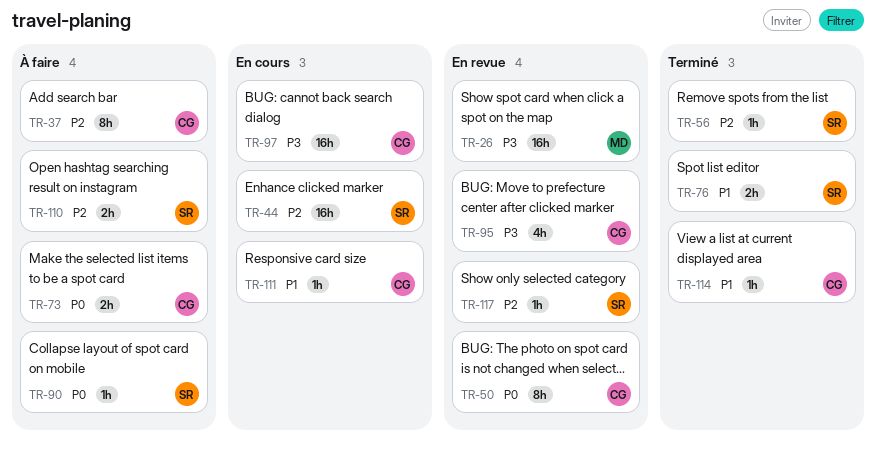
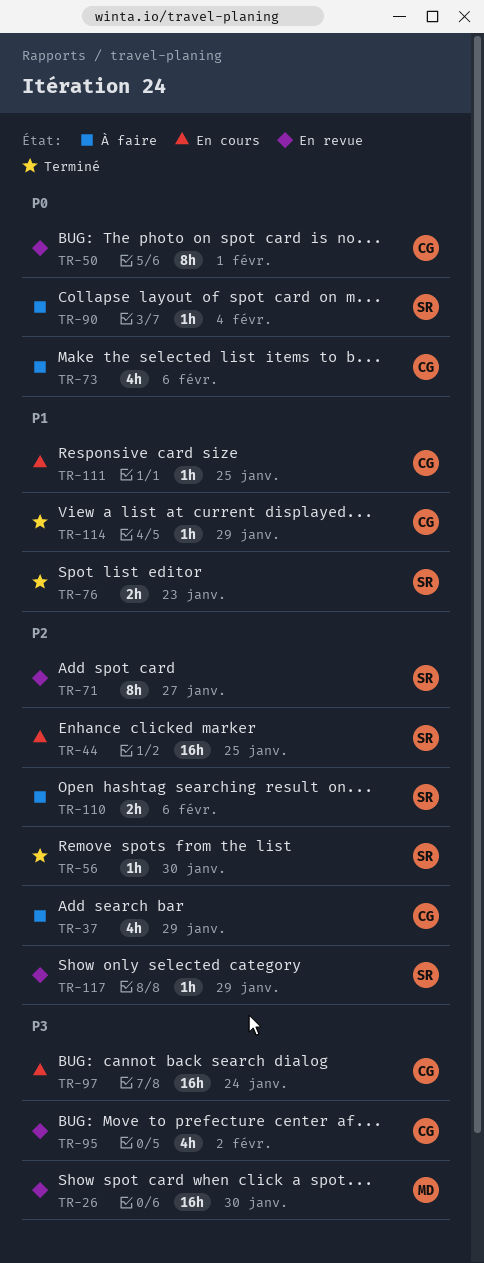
TR-37, estimate: 8h -> 4h
TR-71: none -> present
TR-73, estimate: 2h -> 4h

